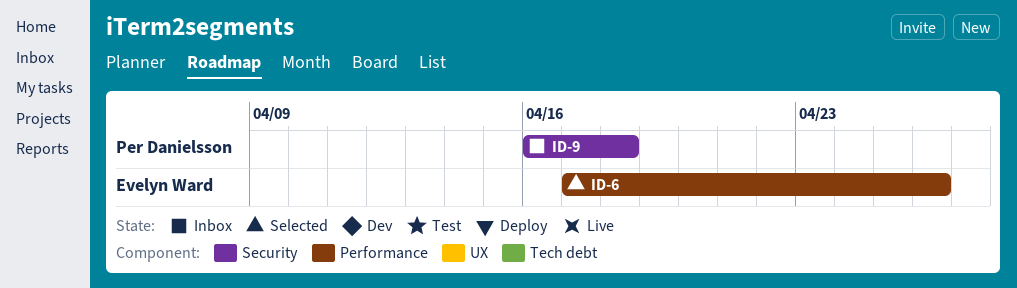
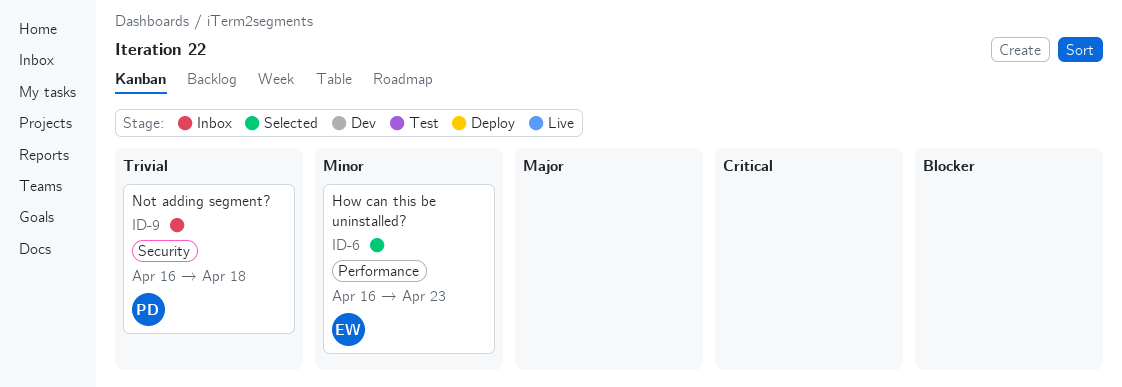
ID-6, start: Apr 17 -> Apr 16
ID-6, due: Apr 26 -> Apr 23

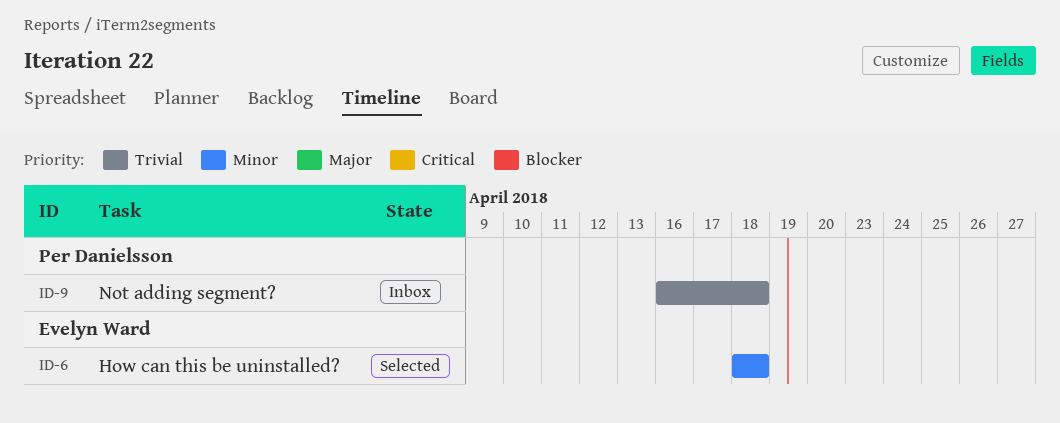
ID-6, start: Apr 16 -> Apr 18
ID-6, due: Apr 23 -> Apr 18

